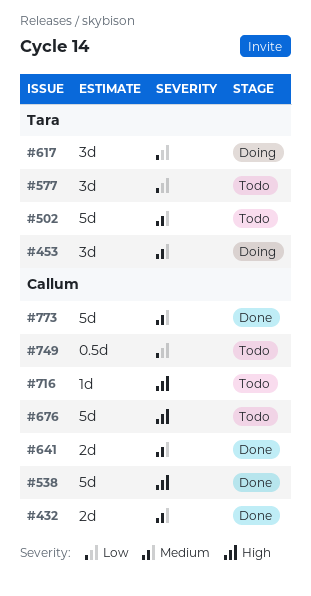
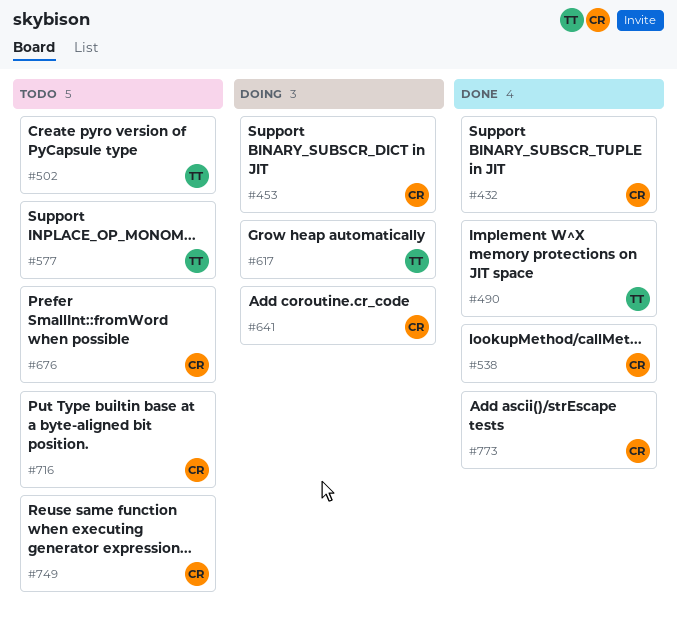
#453, owner: Tara -> Callum
#490: none -> present
#641, status: Done -> Doing

